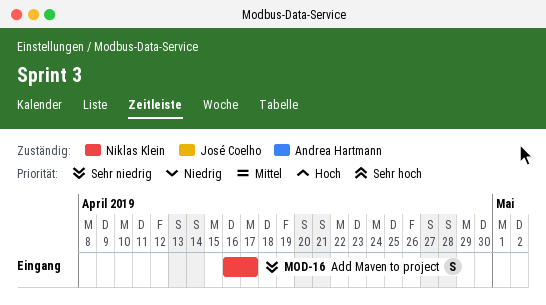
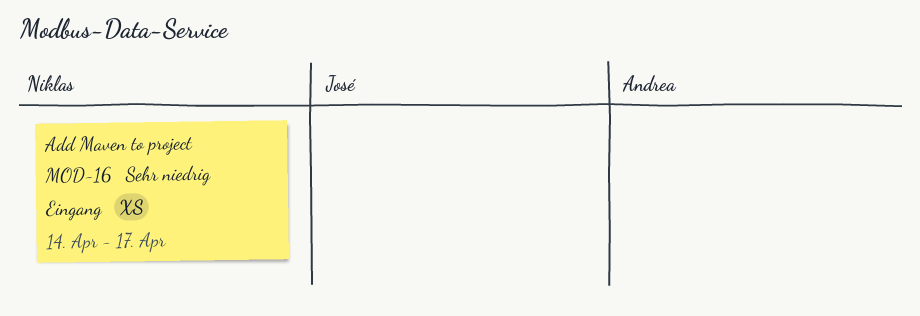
MOD-16, estimate: S -> XS
MOD-16, start: Apr 16 -> Apr 14

